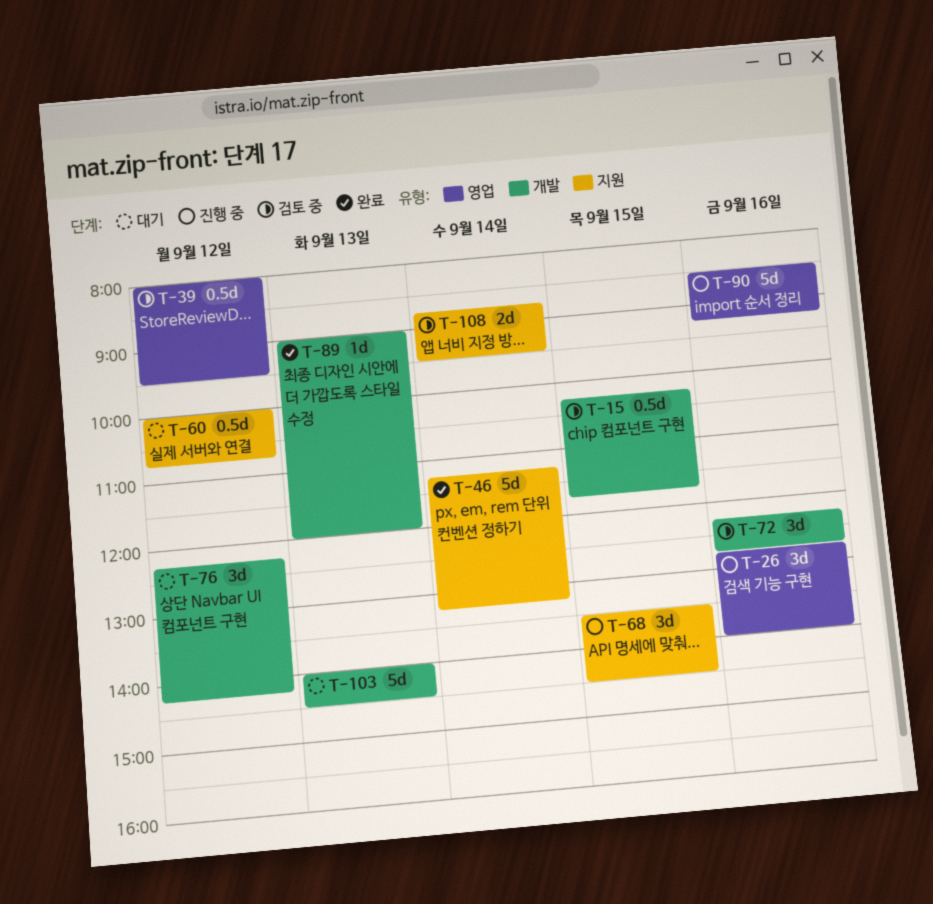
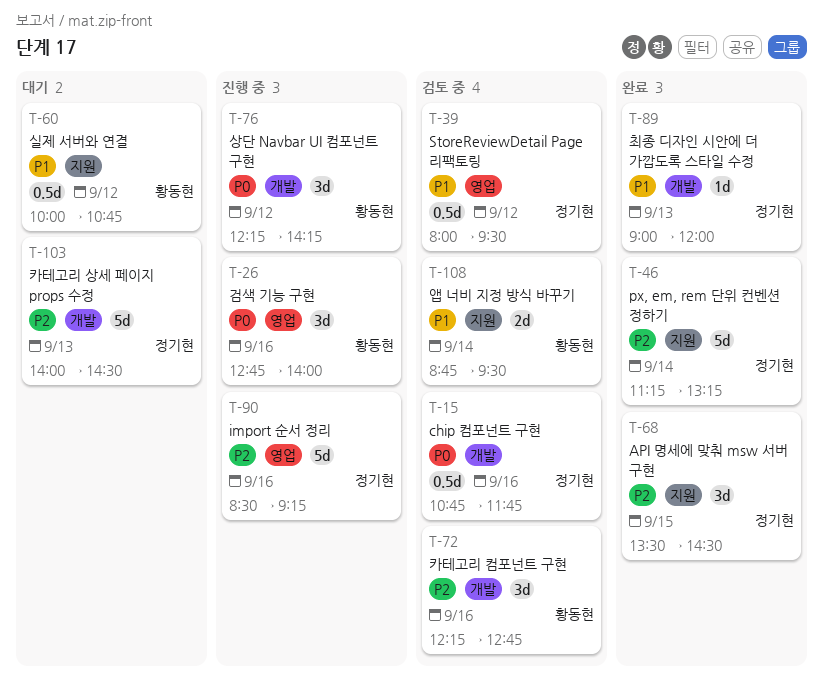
T-15, day: Sep 15 -> Sep 16
T-15, begins: 10:15 -> 10:45
T-68, status: 진행 중 -> 완료
T-76, status: 대기 -> 진행 중

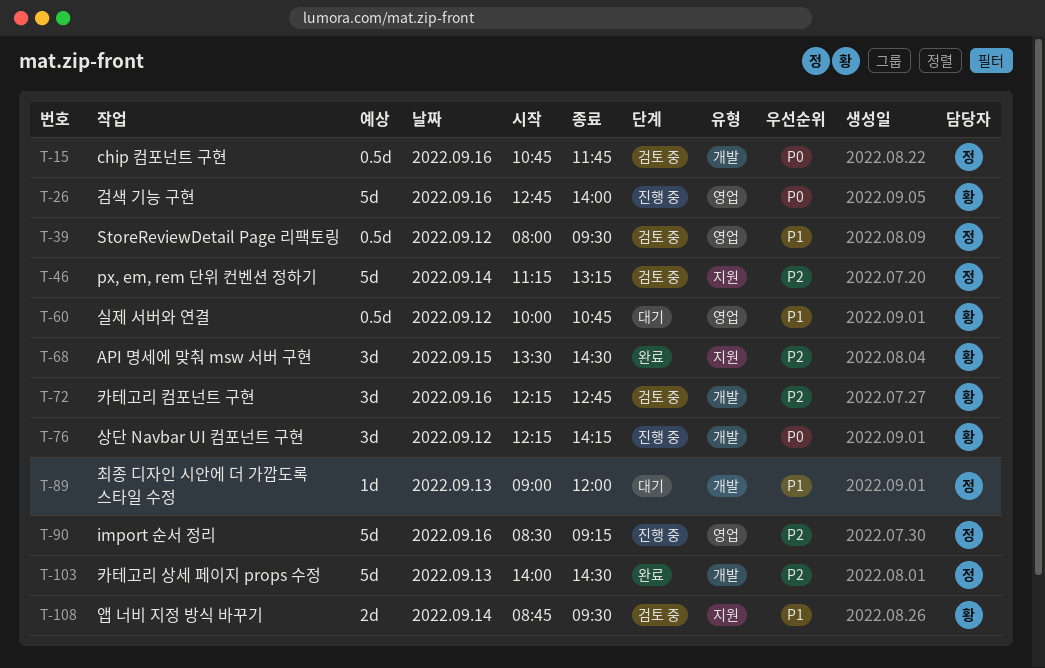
T-26, estimate: 3d -> 5d
T-46, status: 완료 -> 검토 중
T-60, label: 지원 -> 영업
T-68, owner: 정기현 -> 황동현
T-89, status: 완료 -> 대기
T-103, status: 대기 -> 완료

